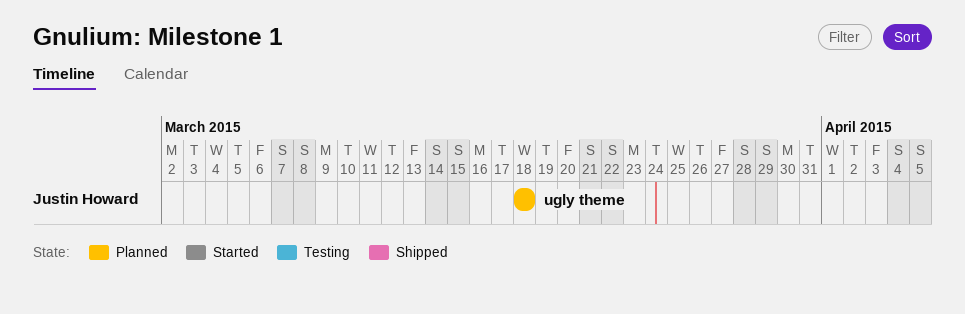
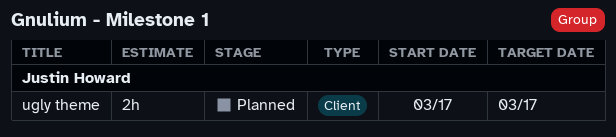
ugly theme, start: Mar 18 -> Mar 17
ugly theme, due: Mar 18 -> Mar 17

